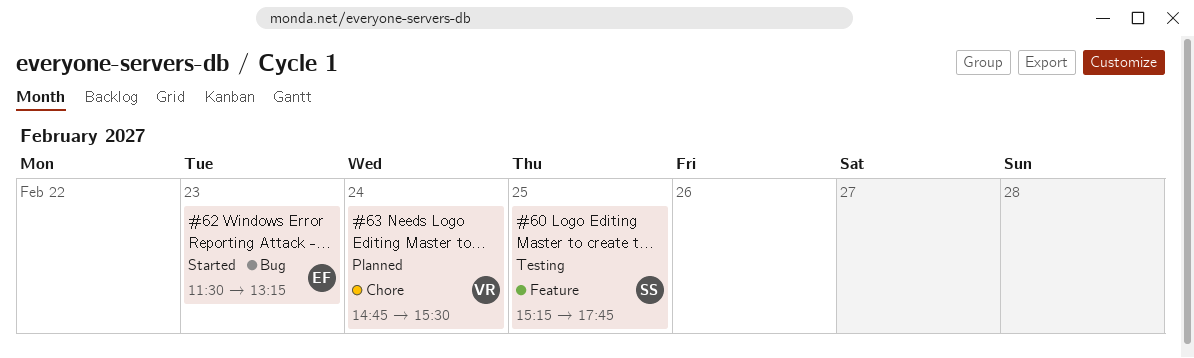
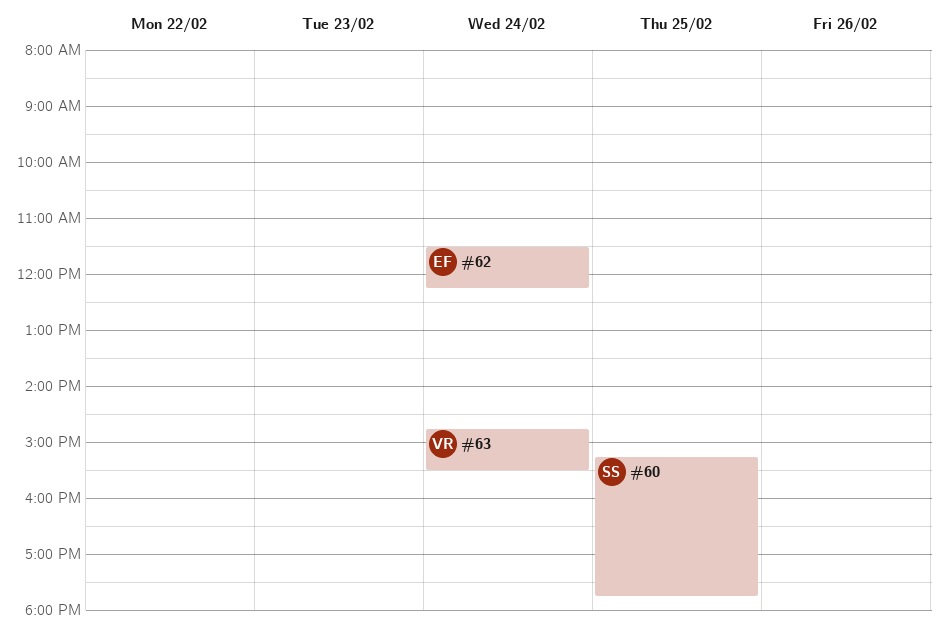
#62, day: Feb 23 -> Feb 24
#62, ends: 13:15 -> 12:15

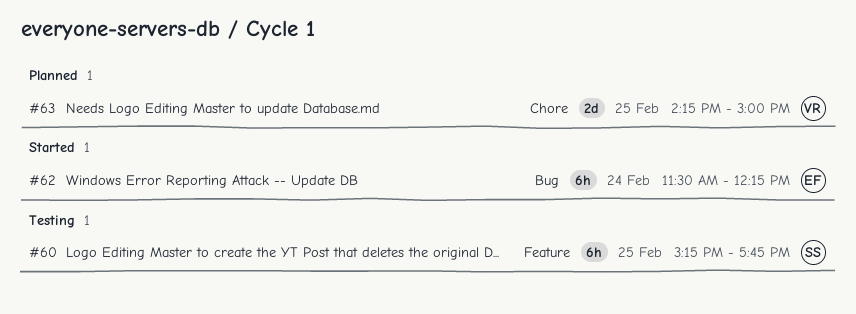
#63, day: Feb 24 -> Feb 25
#63, begins: 14:45 -> 14:15
#63, ends: 15:30 -> 15:00

